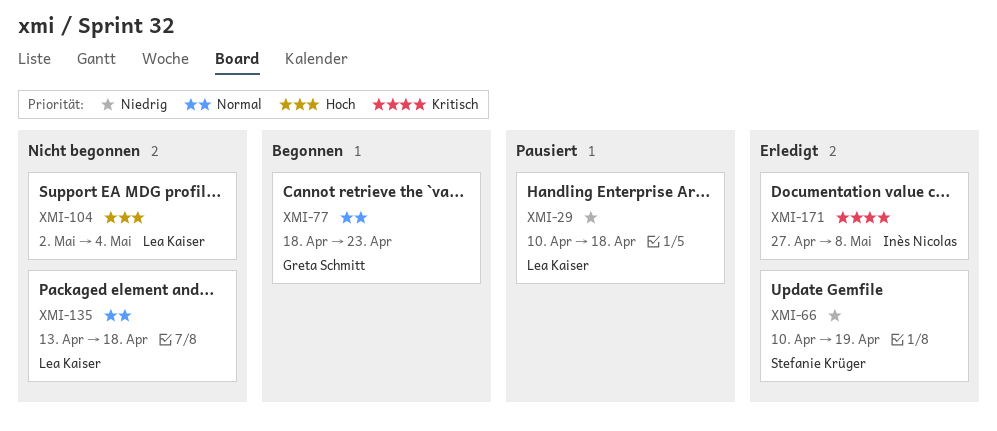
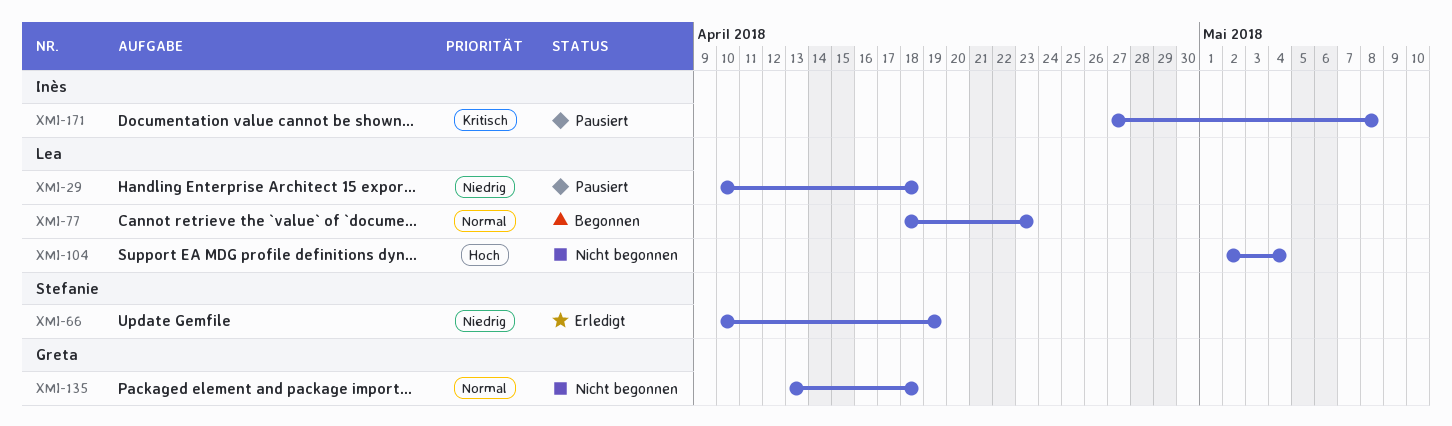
XMI-77, owner: Greta Schmitt -> Lea Kaiser
XMI-135, owner: Lea Kaiser -> Greta Schmitt
XMI-171, status: Erledigt -> Pausiert

